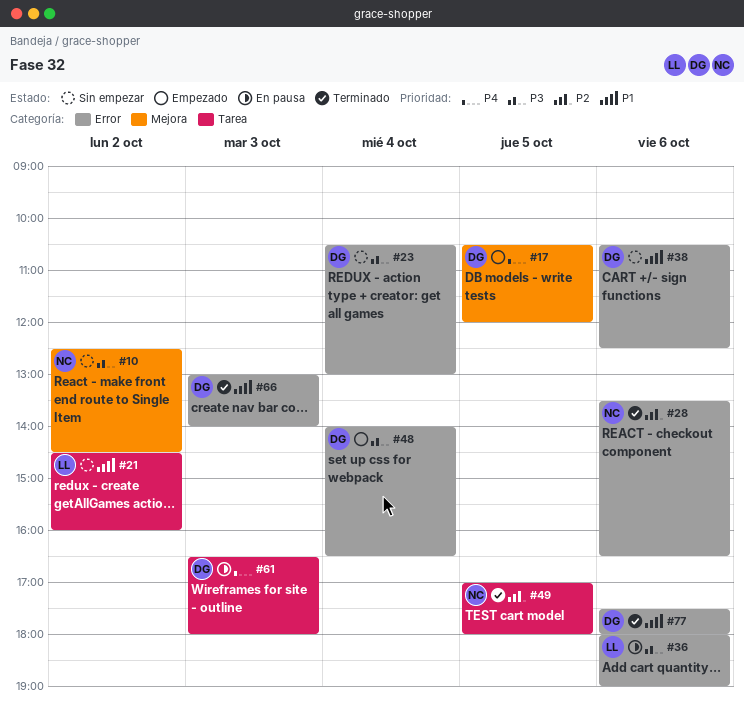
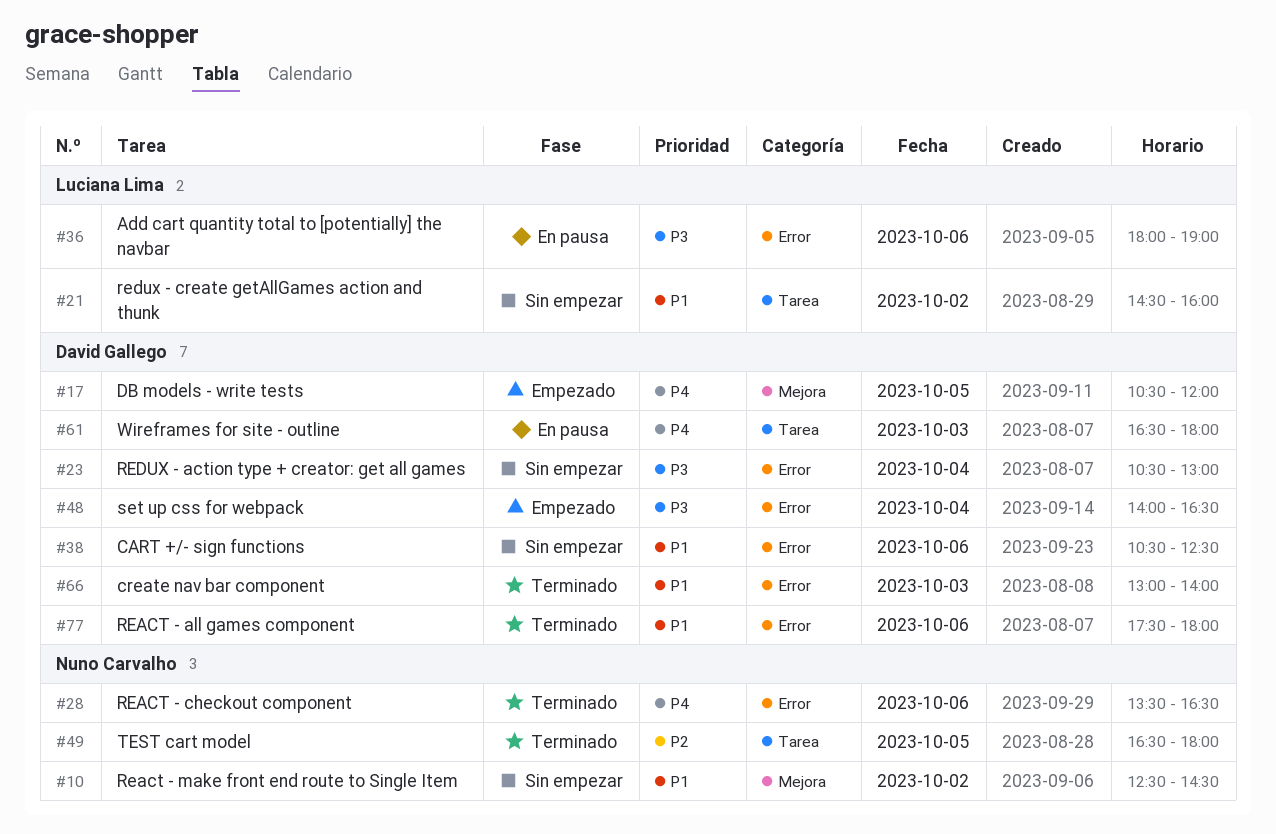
#10, priority: P3 -> P1
#28, priority: P2 -> P4
#49, begins: 17:00 -> 16:30

